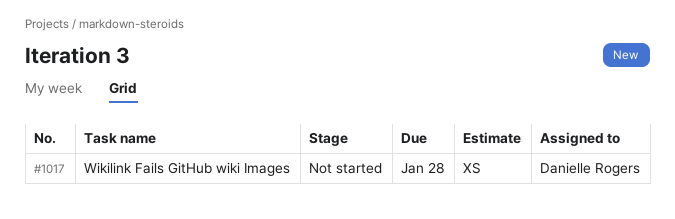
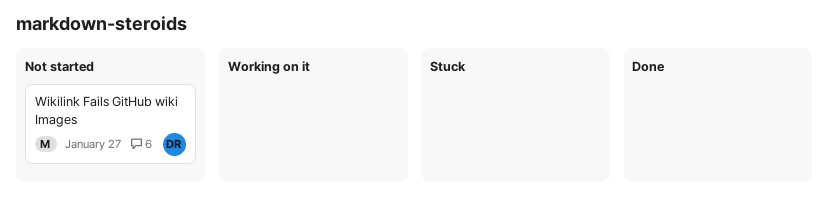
Wikilink Fails GitHub wiki Images, estimate: XS -> M
Wikilink Fails GitHub wiki Images, due: Jan 28 -> Jan 27

